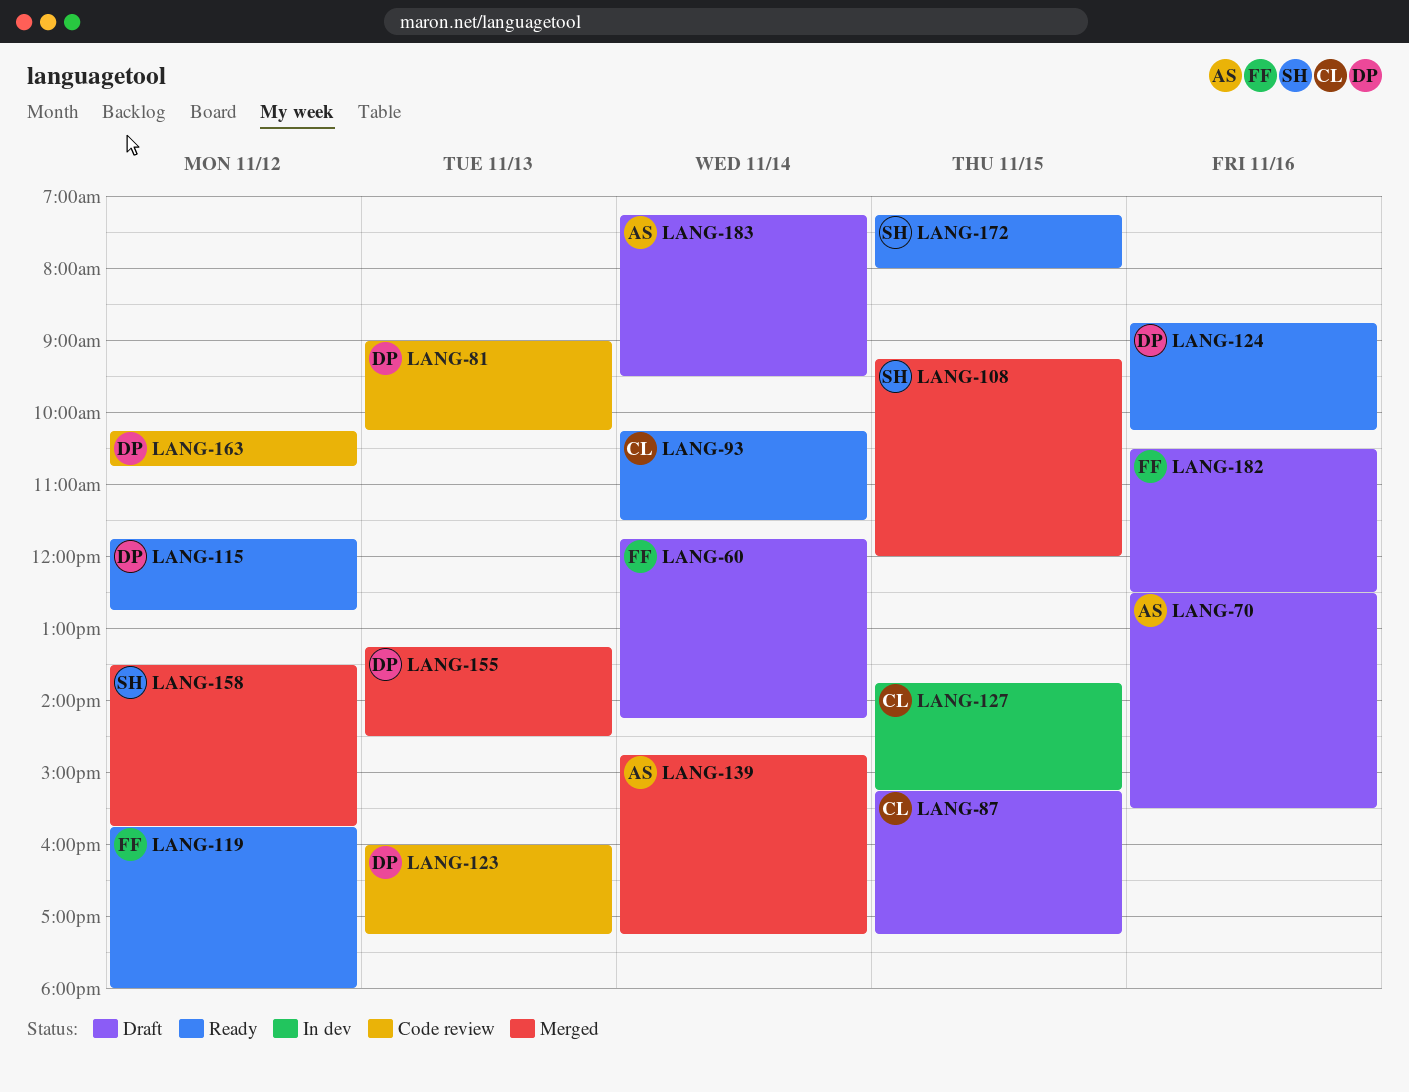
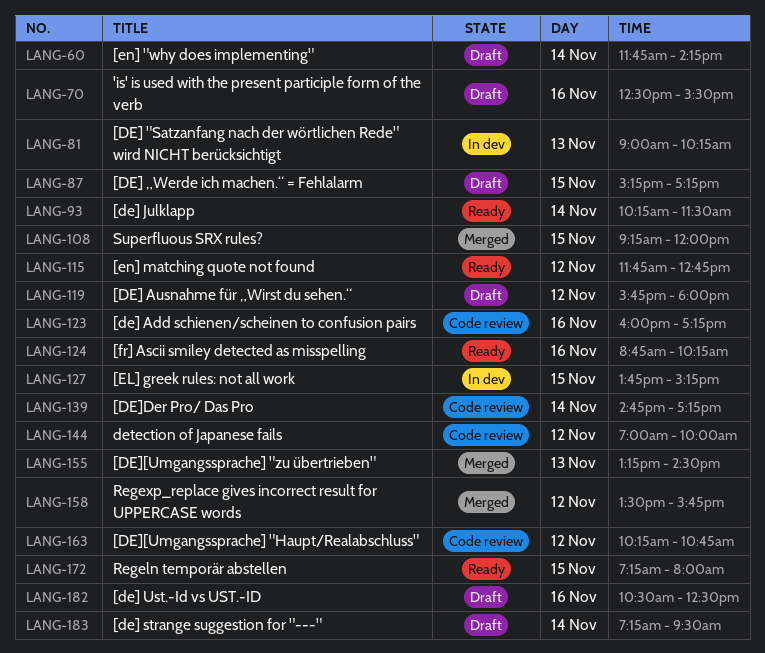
LANG-81, status: Code review -> In dev
LANG-119, status: Ready -> Draft
LANG-123, day: Nov 13 -> Nov 16
LANG-139, status: Merged -> Code review
LANG-144: none -> present

